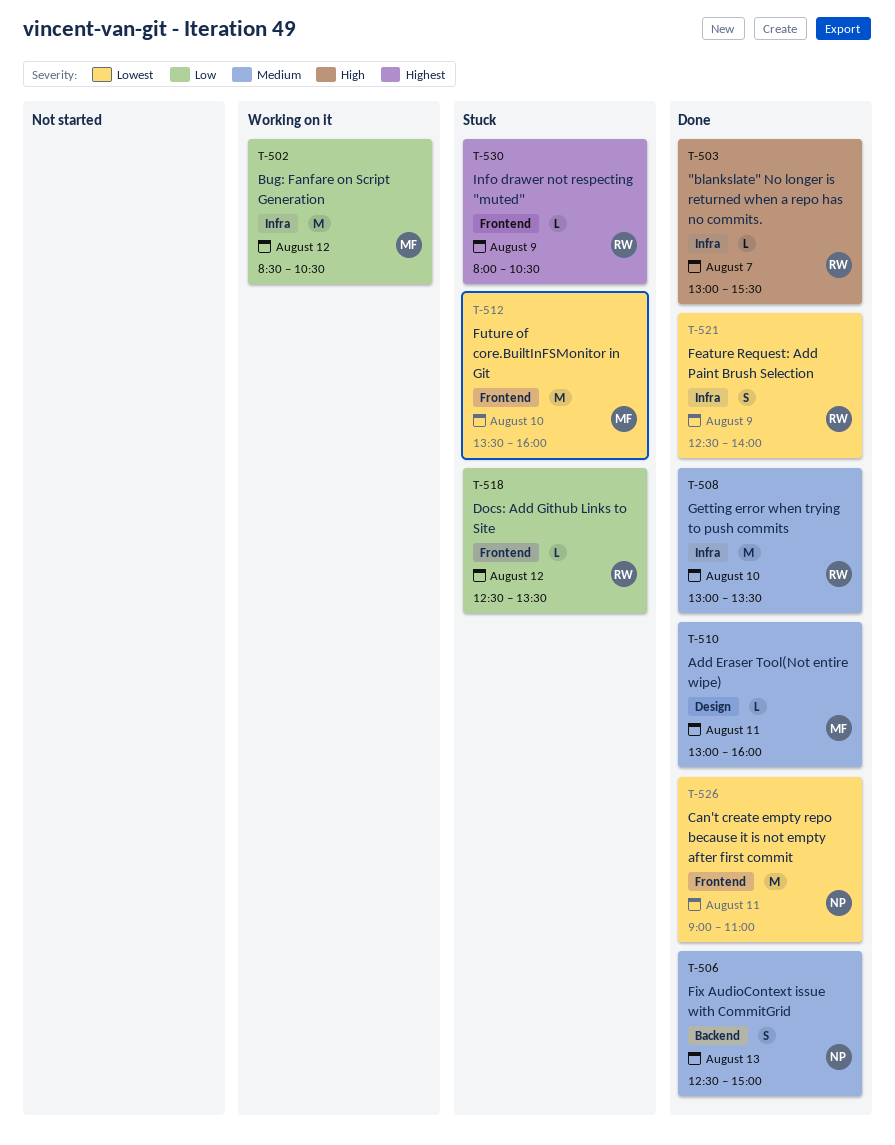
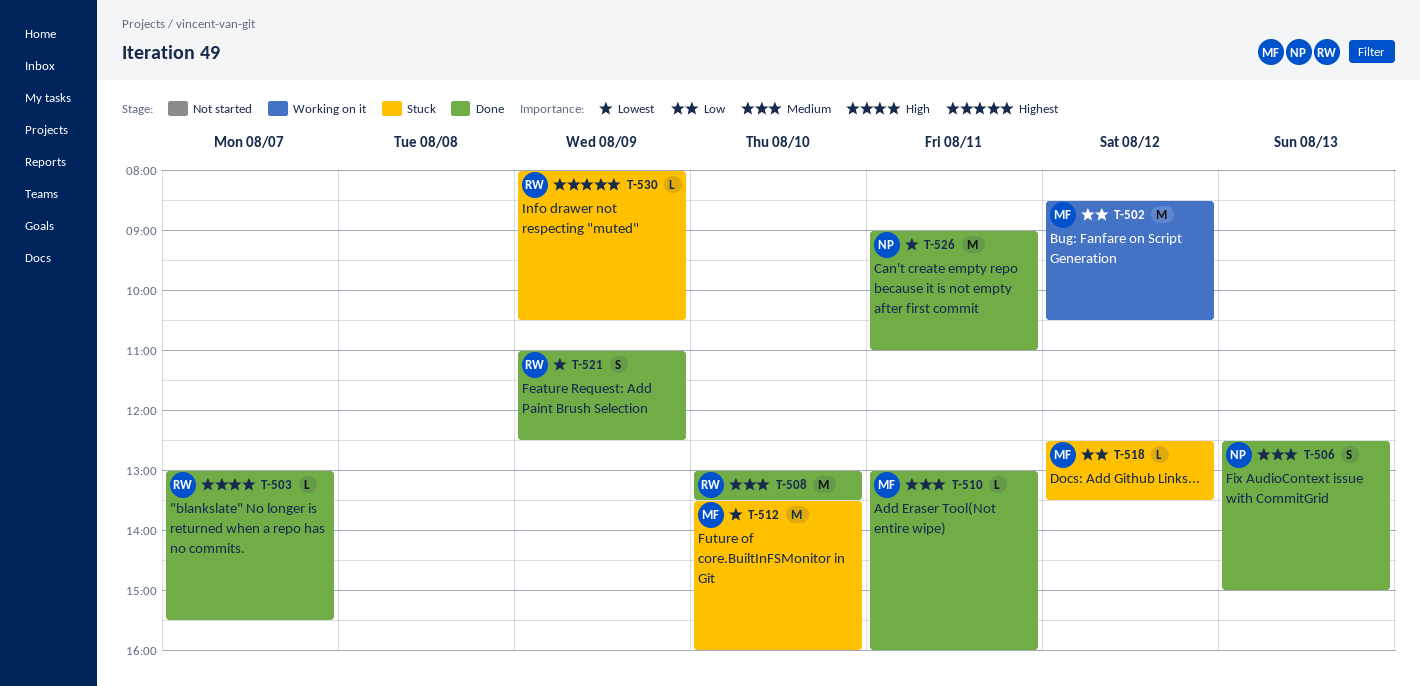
T-518, owner: RW -> MF
T-521, begins: 12:30 -> 11:00
T-521, ends: 14:00 -> 12:30

